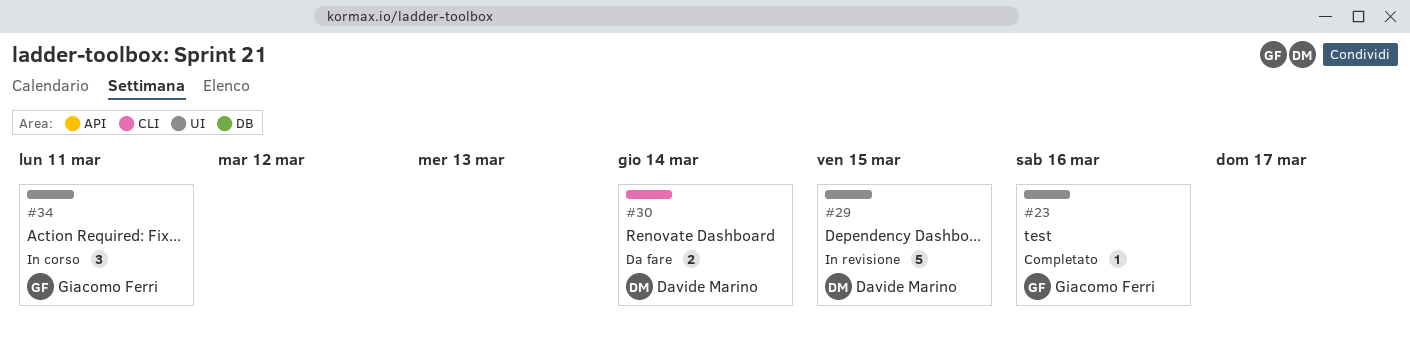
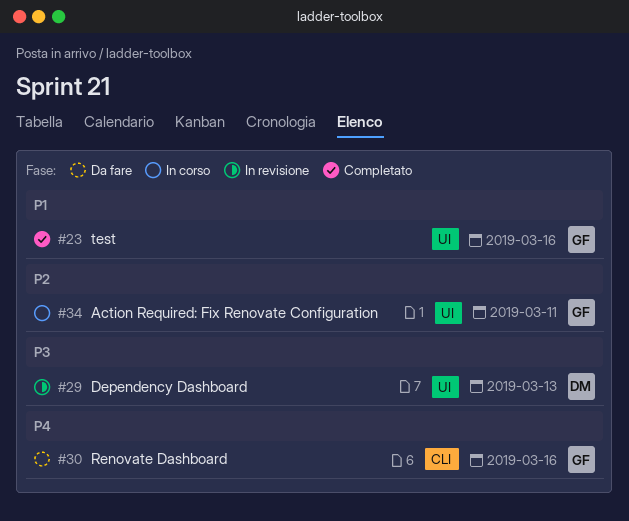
#29, due: Mar 15 -> Mar 13
#30, owner: Davide Marino -> Giacomo Ferri
#30, due: Mar 14 -> Mar 16

